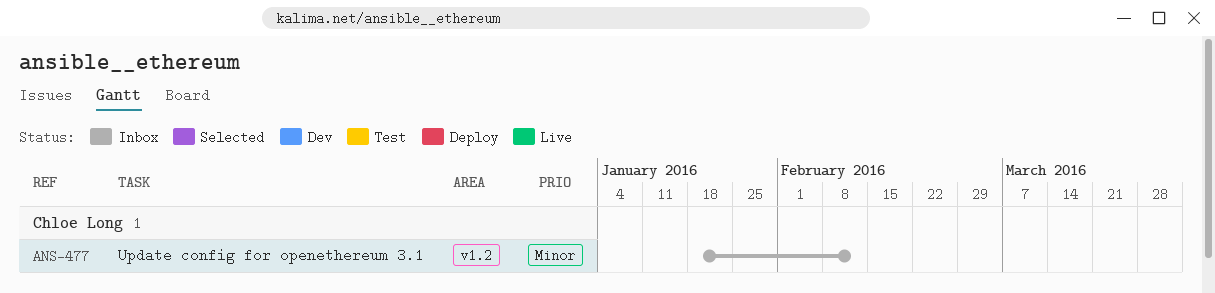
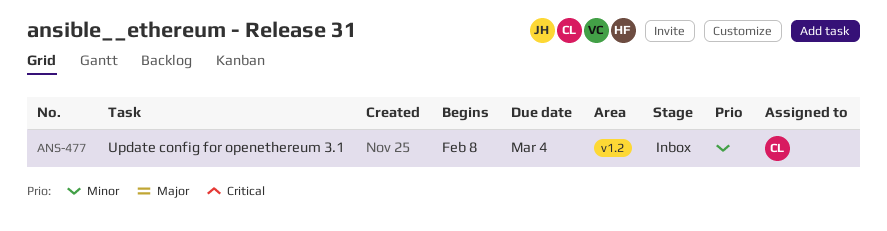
ANS-477, start: Jan 18 -> Feb 8
ANS-477, due: Feb 12 -> Mar 4

